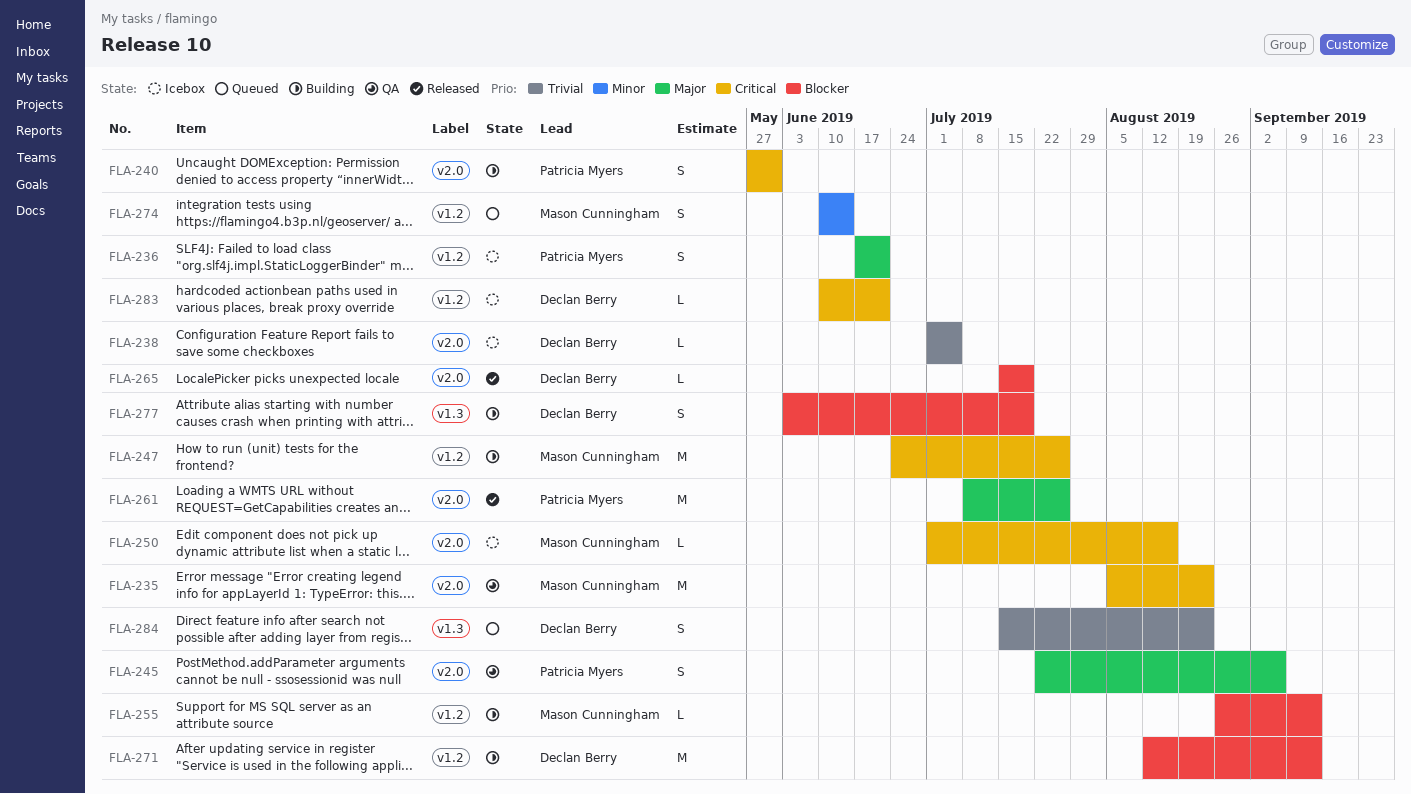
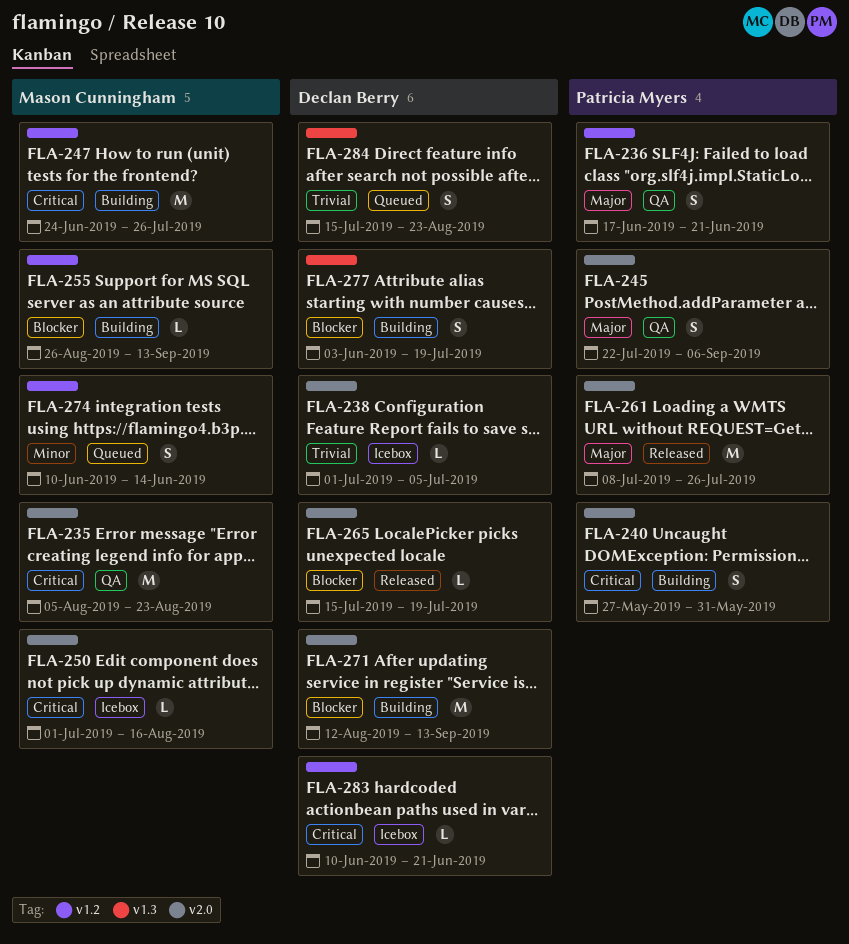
FLA-236, status: Icebox -> QA
FLA-271, label: v1.2 -> v2.0

